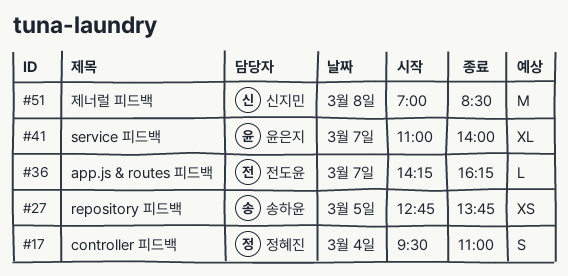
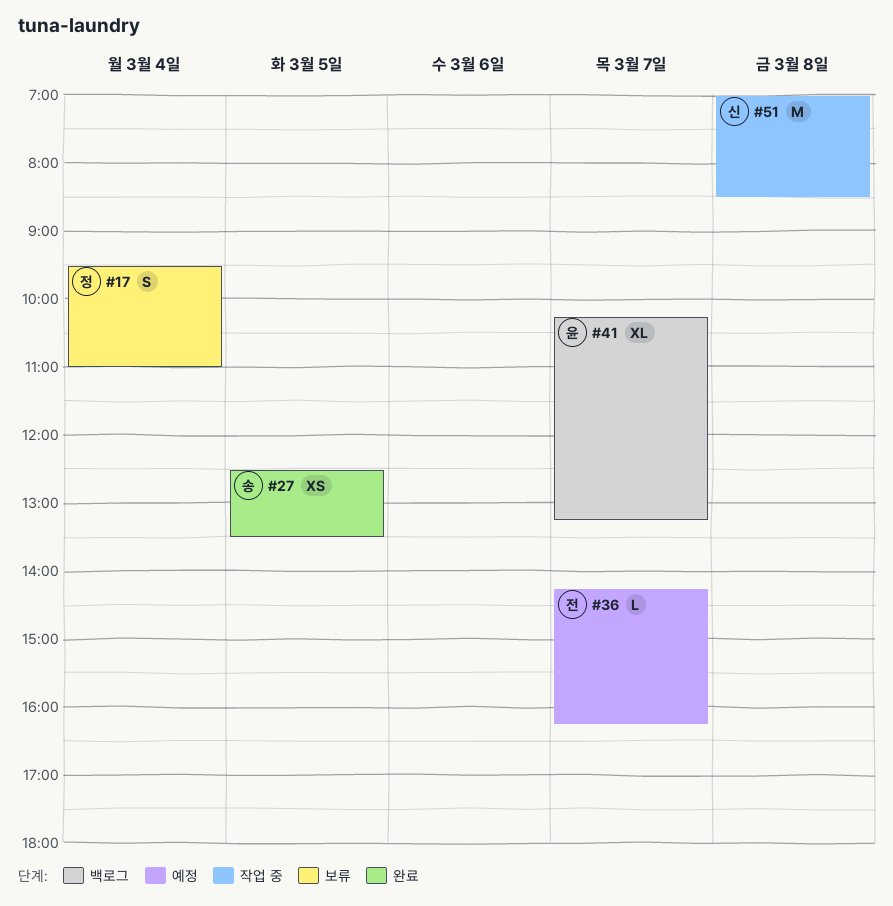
#27, begins: 12:45 -> 12:30
#27, ends: 13:45 -> 13:30
#41, begins: 11:00 -> 10:15
#41, ends: 14:00 -> 13:15

